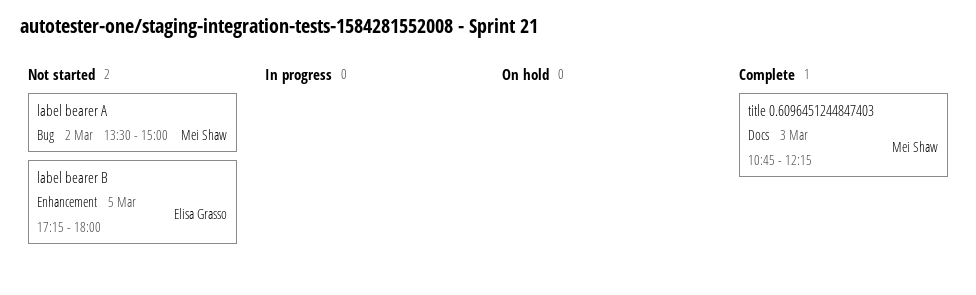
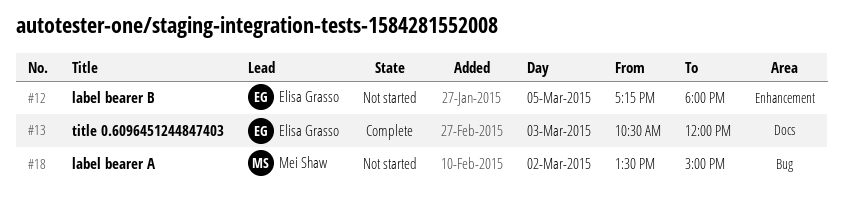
title 0.6096451244847403, owner: Mei Shaw -> Elisa Grasso
title 0.6096451244847403, begins: 10:45 -> 10:30
title 0.6096451244847403, ends: 12:15 -> 12:00

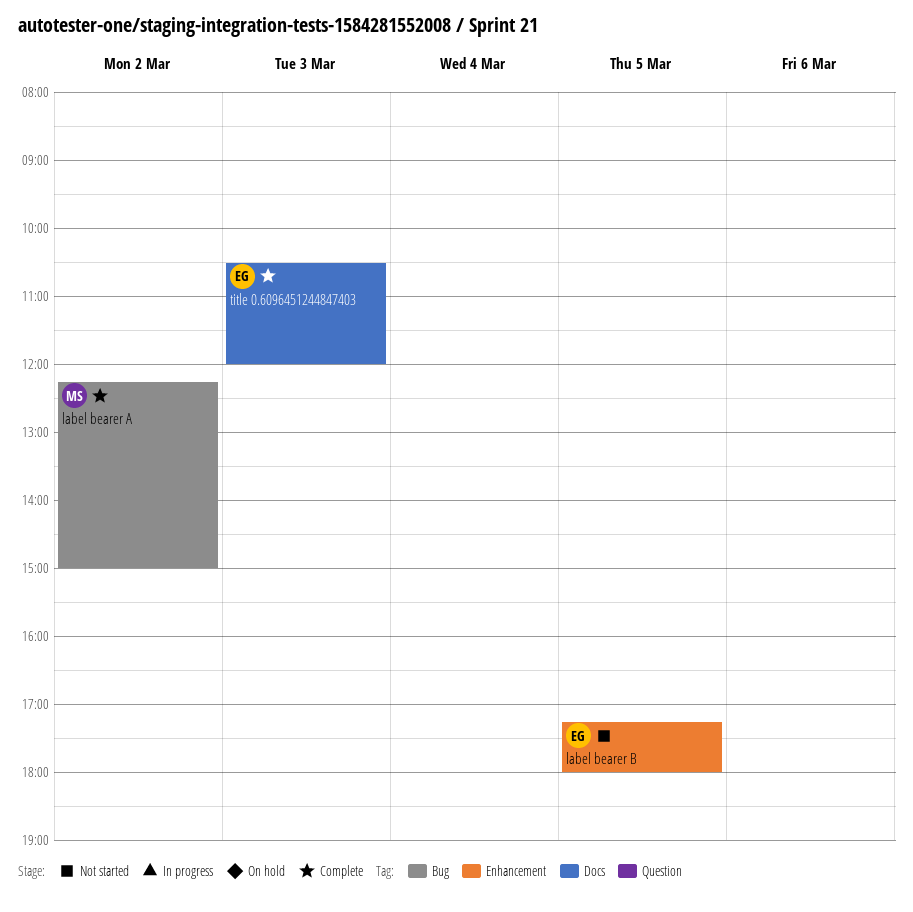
label bearer A, status: Not started -> Complete
label bearer A, begins: 13:30 -> 12:15

